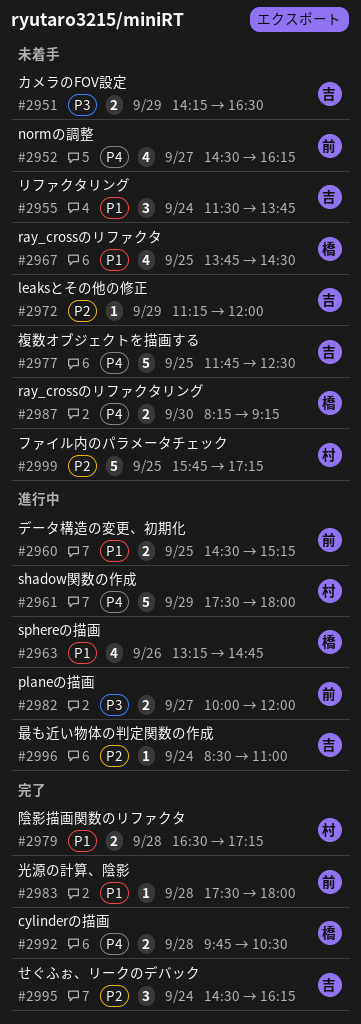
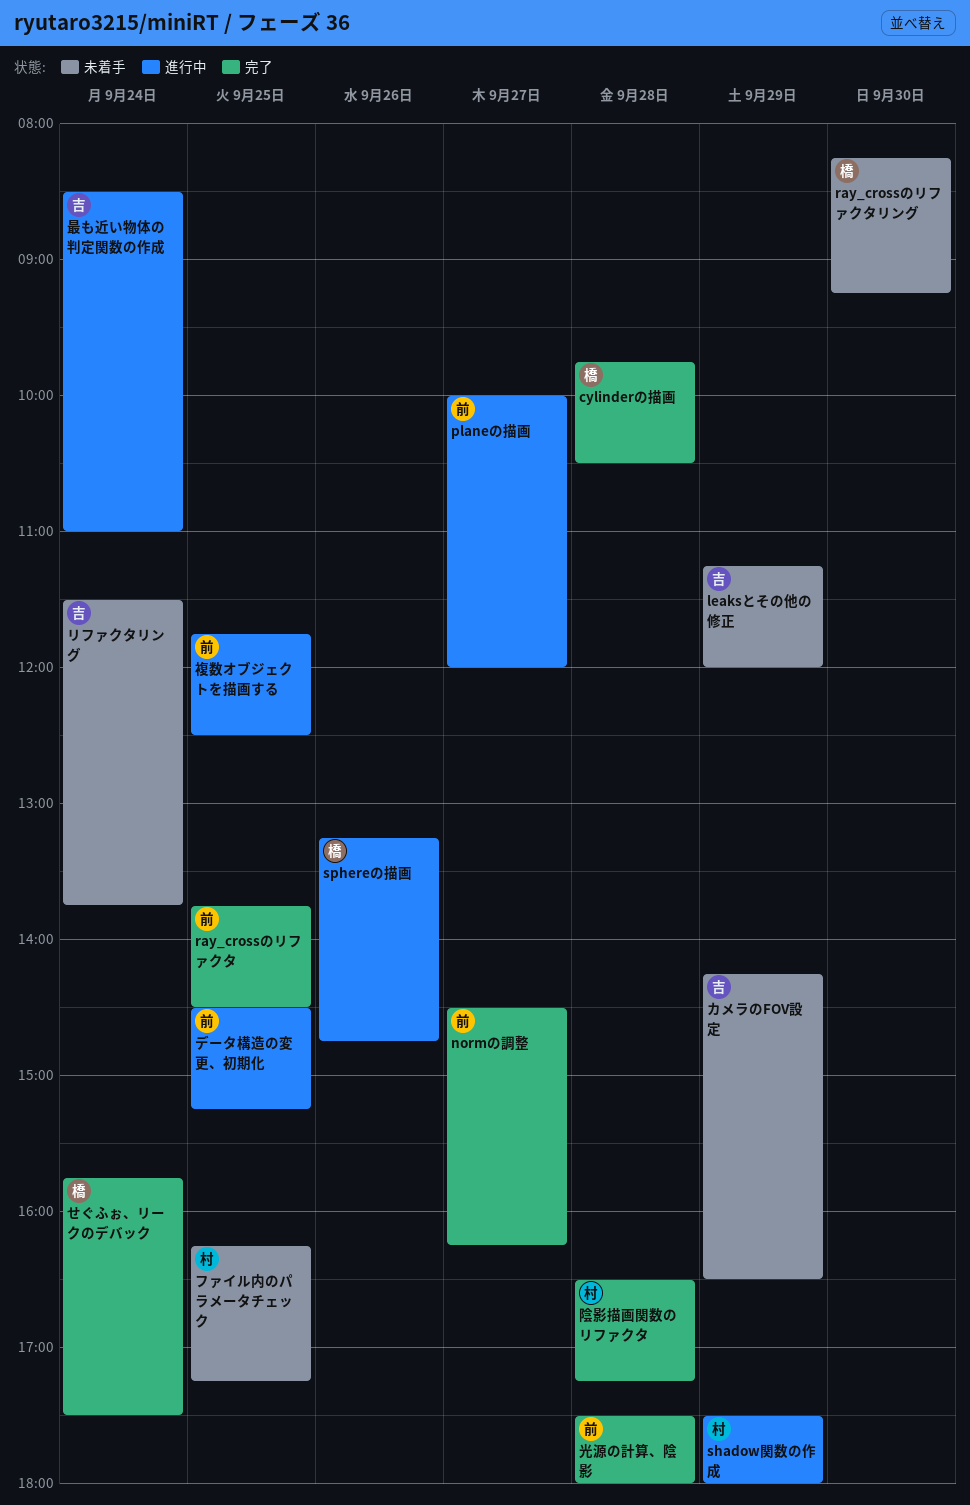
normの調整, status: 未着手 -> 完了
ray_crossのリファクタ, status: 未着手 -> 完了
ray_crossのリファクタ, owner: 橋 -> 前
せぐふぉ、リークのデバック, owner: 吉 -> 橋
せぐふぉ、リークのデバック, begins: 14:30 -> 15:45
せぐふぉ、リークのデバック, ends: 16:15 -> 17:30
ファイル内のパラメータチェック, begins: 15:45 -> 16:15
複数オブジェクトを描画する, status: 未着手 -> 進行中
複数オブジェクトを描画する, owner: 吉 -> 前

